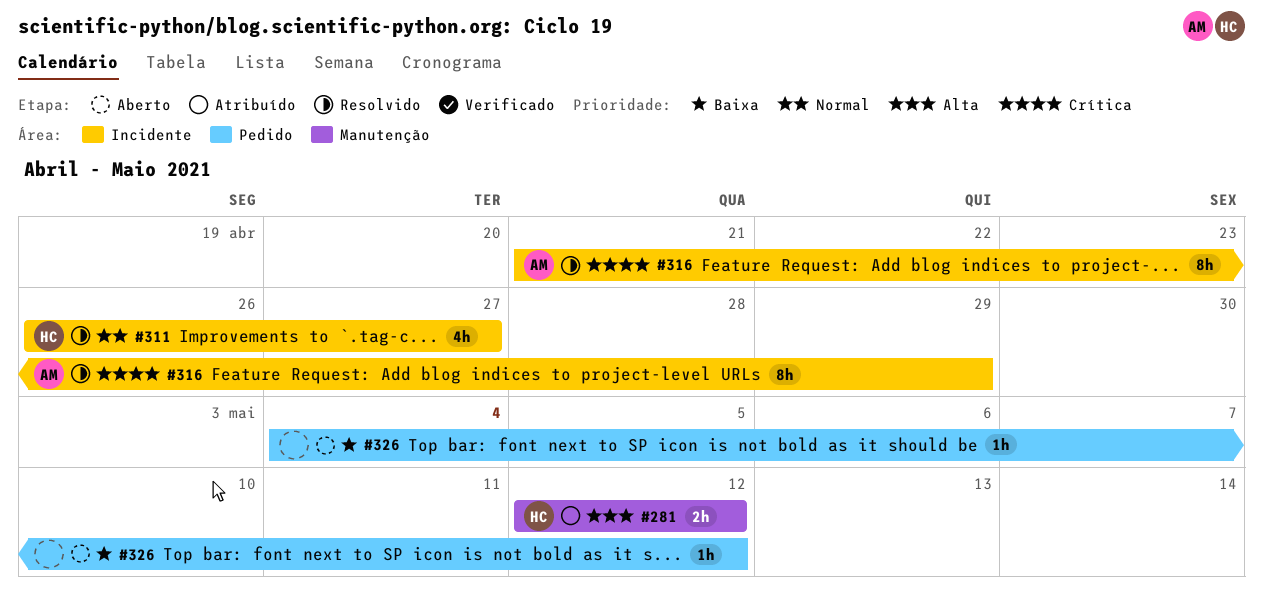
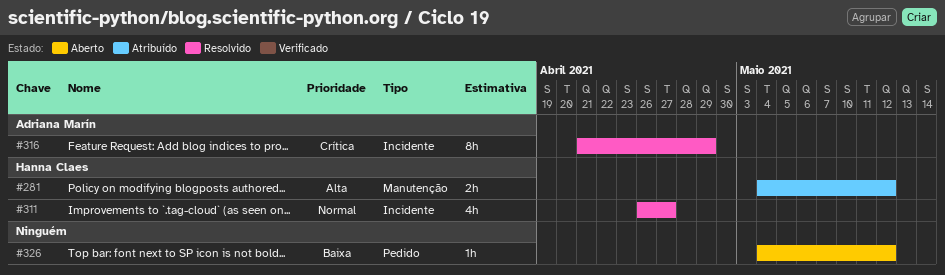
#281, start: May 12 -> May 4

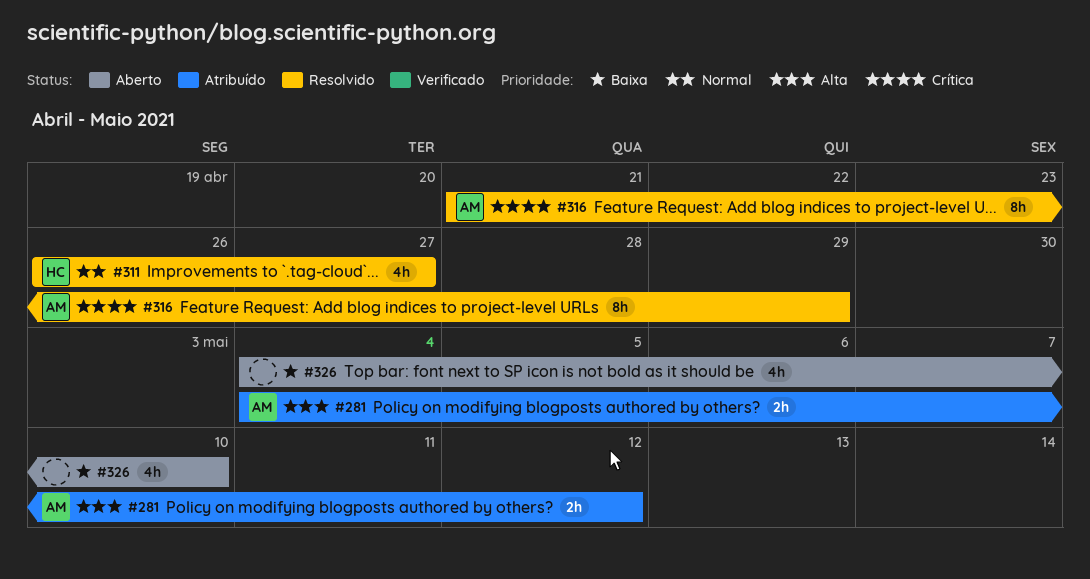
#281, owner: Hanna Claes -> Adriana Marín
#326, estimate: 1h -> 4h
#326, due: May 12 -> May 10

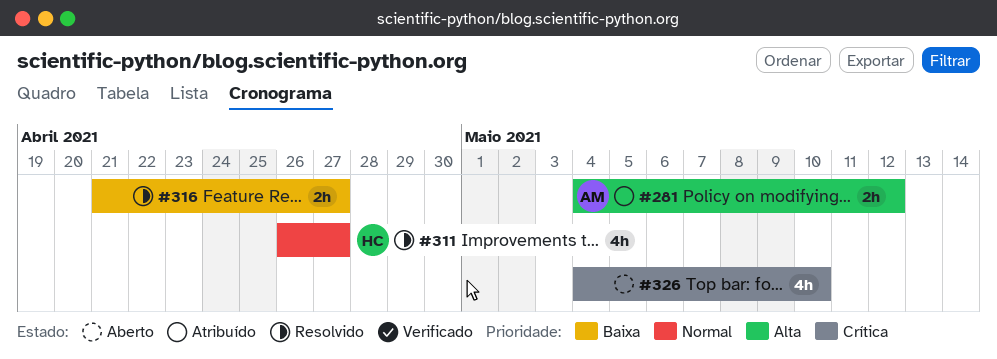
#316, owner: AM -> none
#316, priority: Crítica -> Baixa
#316, estimate: 8h -> 2h
#316, due: Apr 29 -> Apr 27
#326, priority: Baixa -> Crítica

